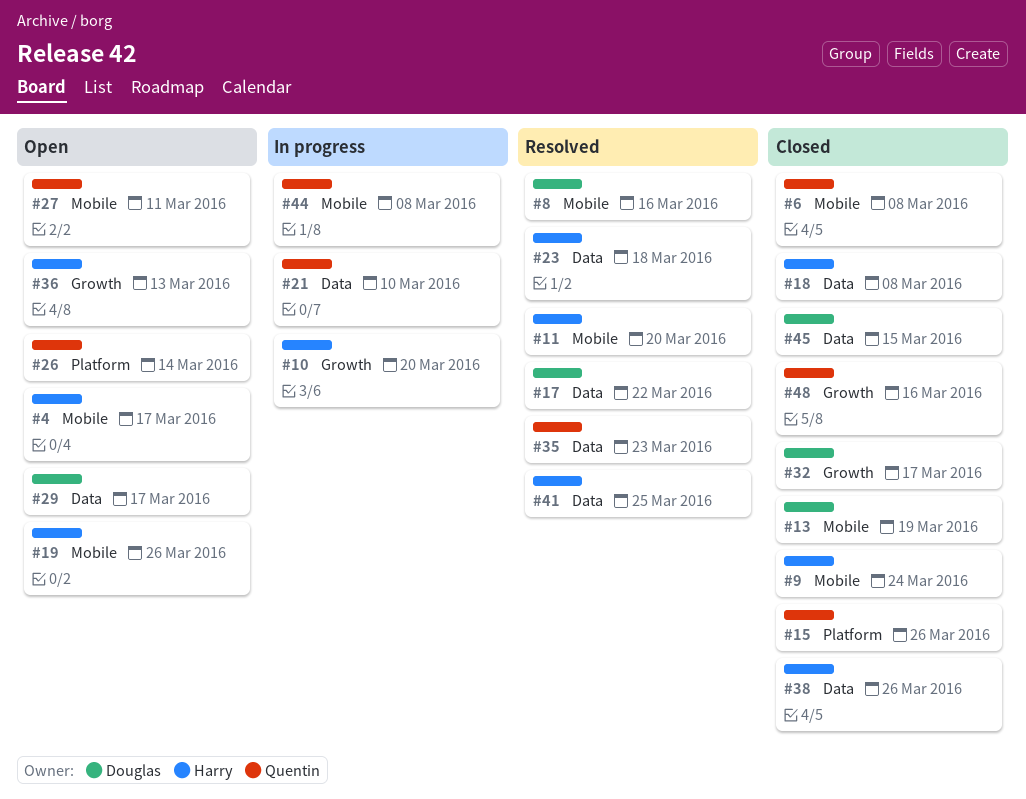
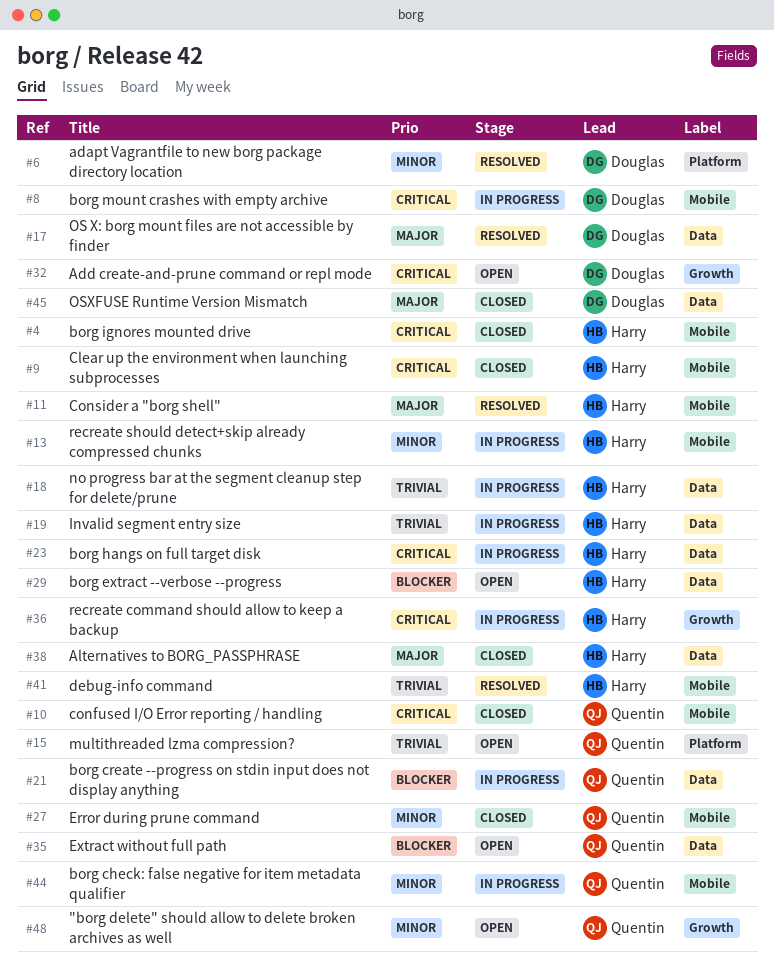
#4, status: Open -> Closed
#6, status: Closed -> Resolved
#6, owner: Quentin -> Douglas
#6, label: Mobile -> Platform
#8, status: Resolved -> In progress
#10, status: In progress -> Closed
#10, owner: Harry -> Quentin
#10, label: Growth -> Mobile
#13, status: Closed -> In progress
#13, owner: Douglas -> Harry
#15, status: Closed -> Open
#18, status: Closed -> In progress
#19, status: Open -> In progress
#19, label: Mobile -> Data
#23, status: Resolved -> In progress
#26: present -> none
#27, status: Open -> Closed
#29, owner: Douglas -> Harry
#32, status: Closed -> Open
#35, status: Resolved -> Open
#36, status: Open -> In progress
#41, label: Data -> Mobile
#48, status: Closed -> Open

